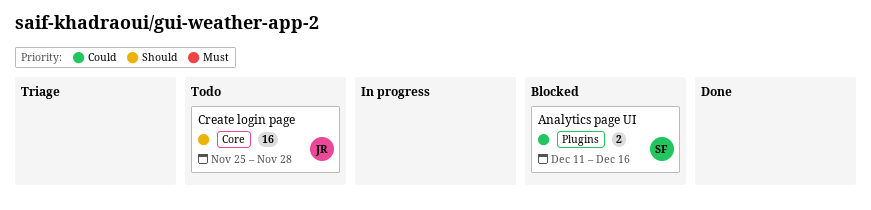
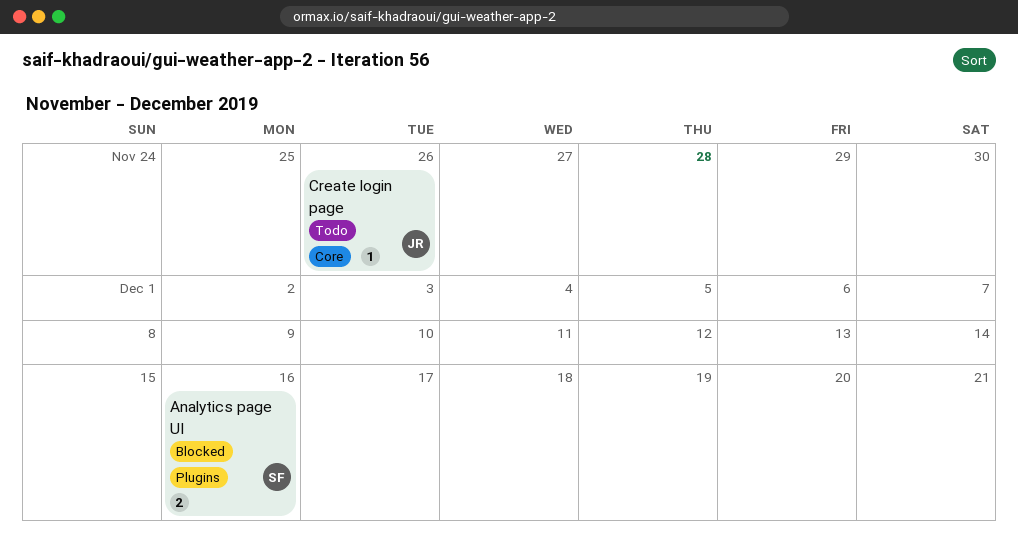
Create login page, estimate: 16 -> 1
Create login page, due: Nov 28 -> Nov 26

